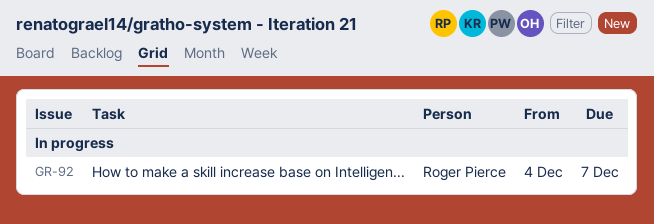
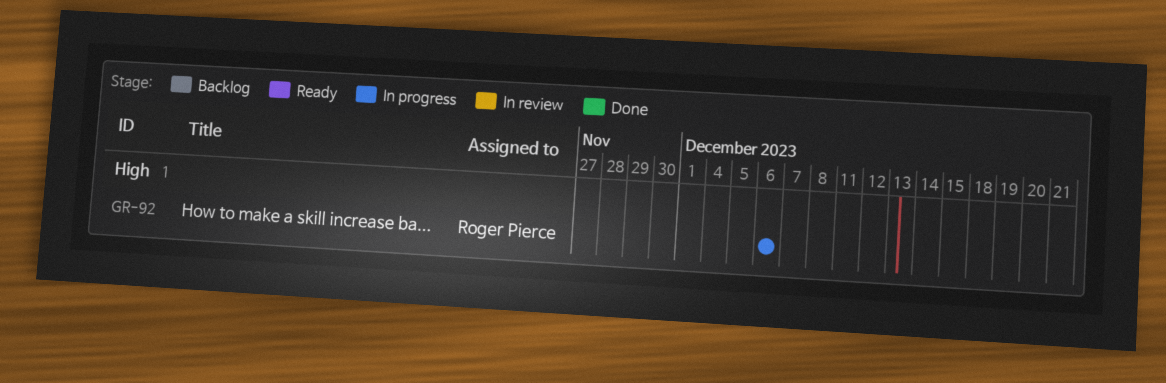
GR-92, start: Dec 4 -> Dec 6
GR-92, due: Dec 7 -> Dec 6

